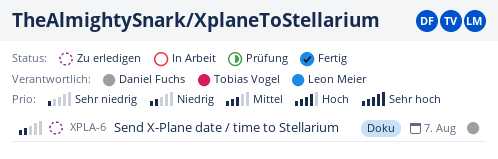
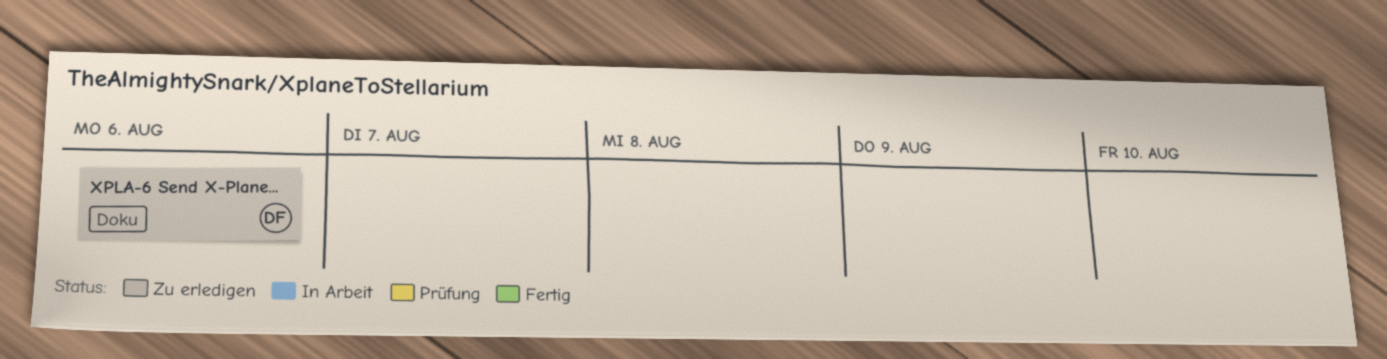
XPLA-6, due: Aug 7 -> Aug 6

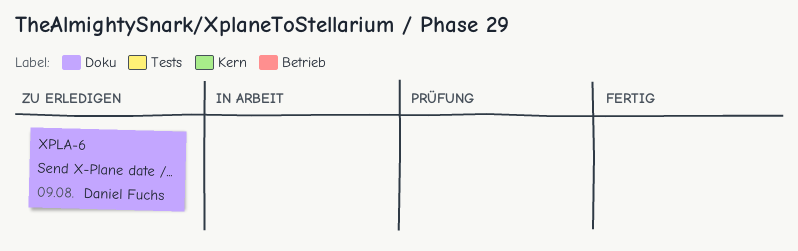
XPLA-6, due: Aug 6 -> Aug 9

